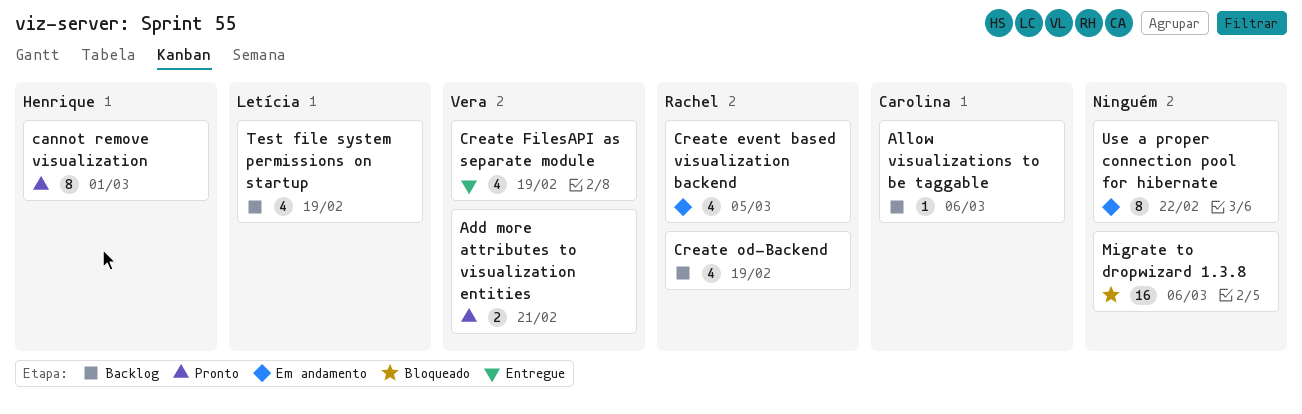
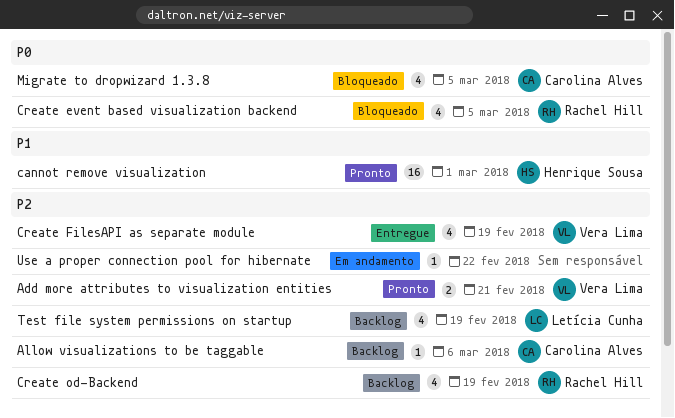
cannot remove visualization, estimate: 8 -> 16
Create event based visualization backend, status: Em andamento -> Bloqueado
Migrate to dropwizard 1.3.8, owner: none -> Carolina Alves
Migrate to dropwizard 1.3.8, estimate: 16 -> 4
Migrate to dropwizard 1.3.8, due: Mar 6 -> Mar 5
Use a proper connection pool for hibernate, estimate: 8 -> 1

